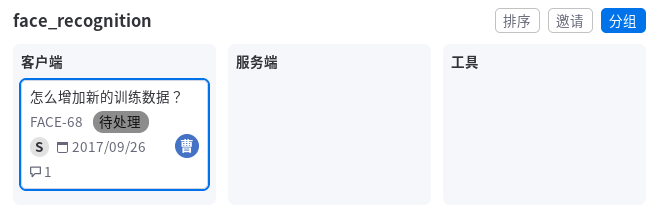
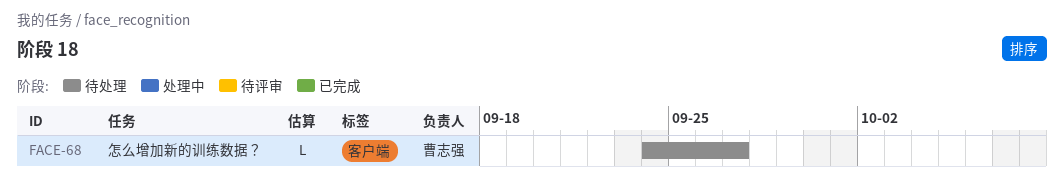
FACE-68, estimate: S -> L
FACE-68, due: Sep 26 -> Sep 27

